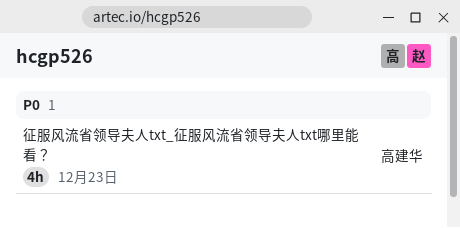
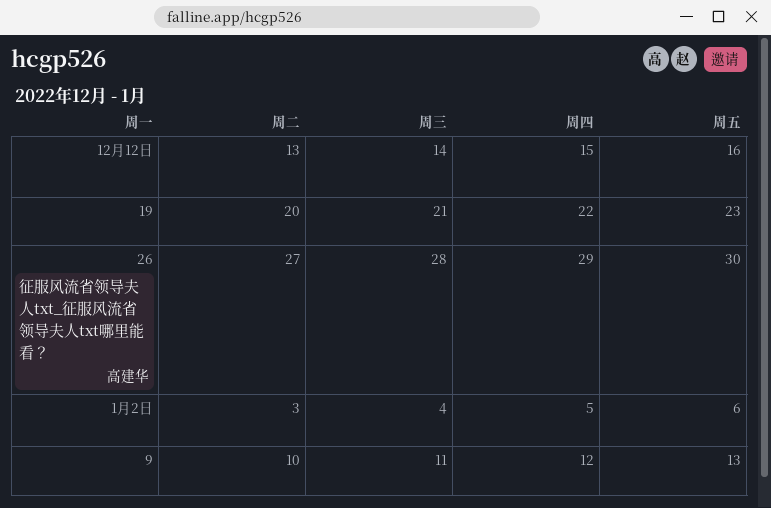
征服风流省领导夫人txt_征服风流省领导夫人txt哪里能看？, due: Dec 23 -> Dec 26

